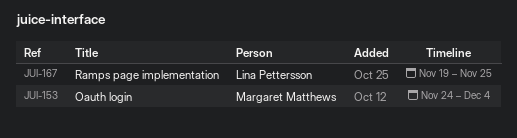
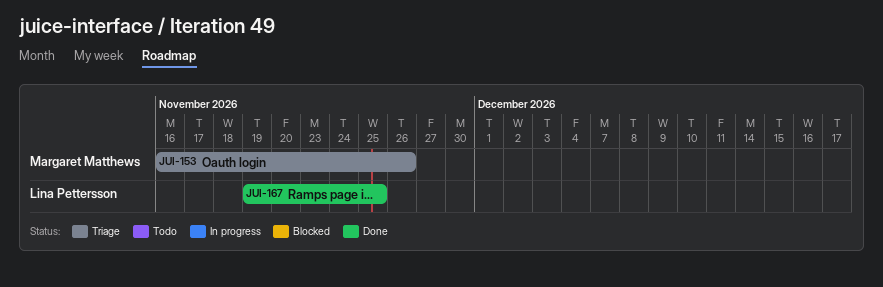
JUI-153, start: Nov 24 -> Nov 16
JUI-153, due: Dec 4 -> Nov 26

